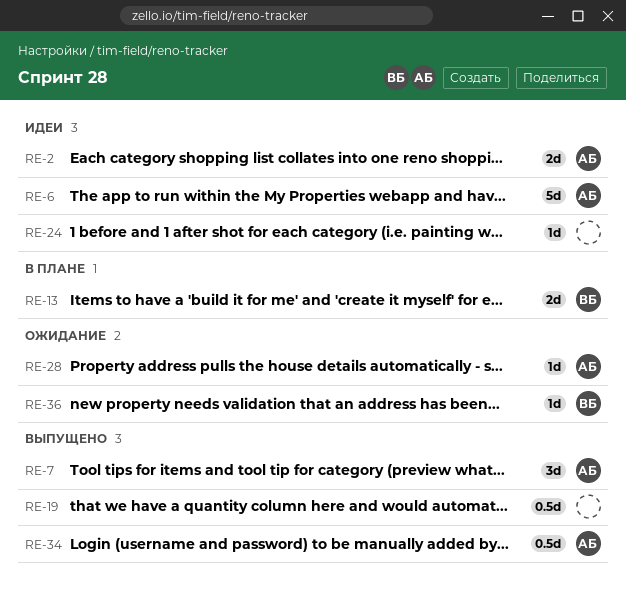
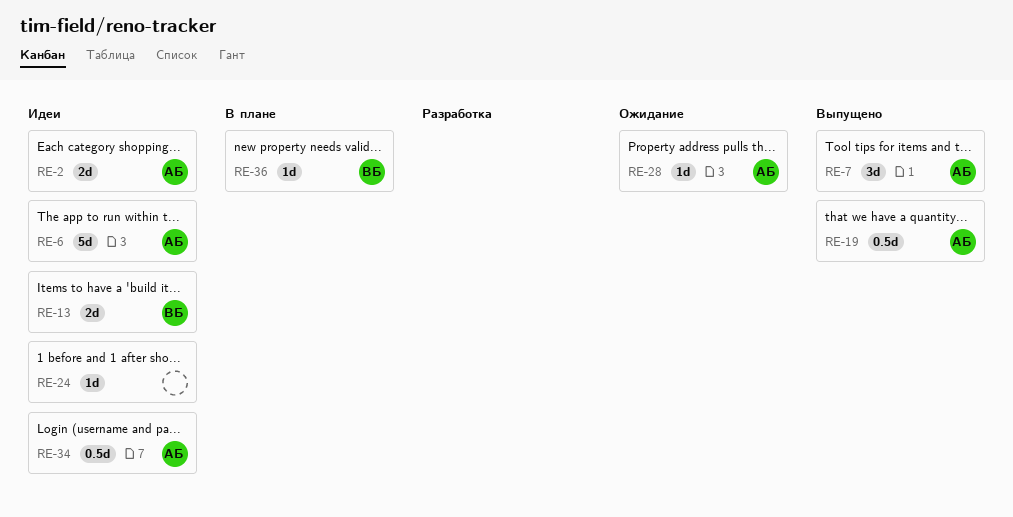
RE-13, status: В плане -> Идеи
RE-19, owner: none -> АБ
RE-34, status: Выпущено -> Идеи
RE-36, status: Ожидание -> В плане

